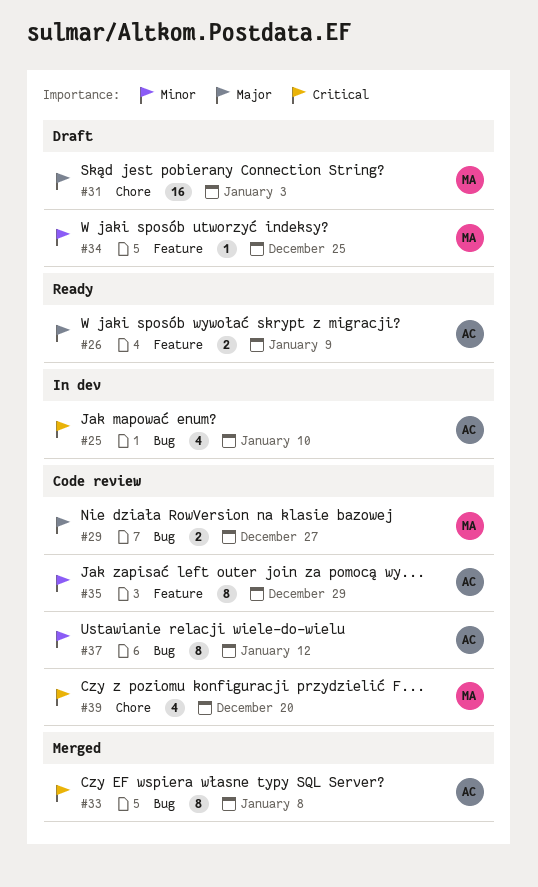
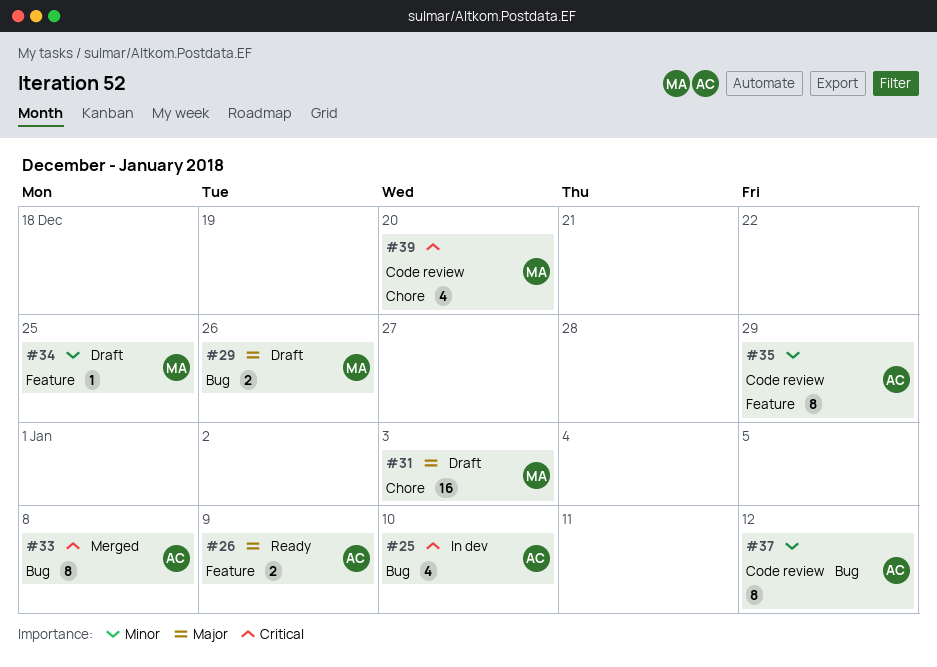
#29, status: Code review -> Draft
#29, due: Dec 27 -> Dec 26

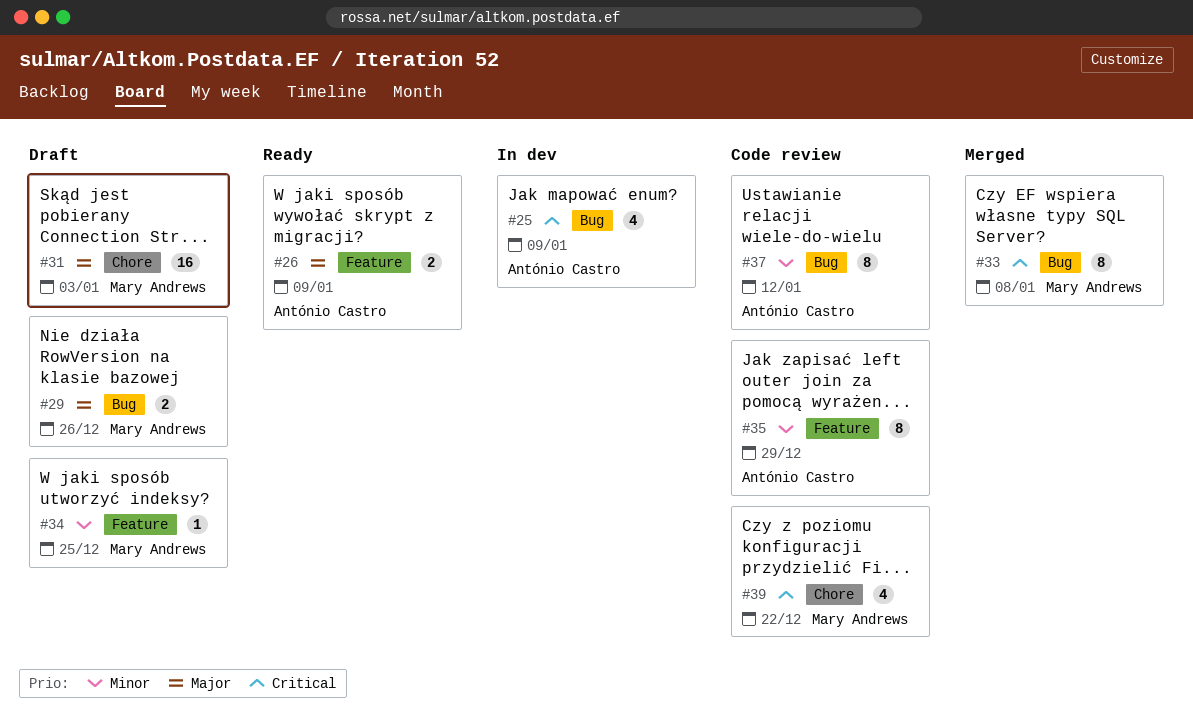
#25, due: Jan 10 -> Jan 9
#33, owner: António Castro -> Mary Andrews
#39, due: Dec 20 -> Dec 22

